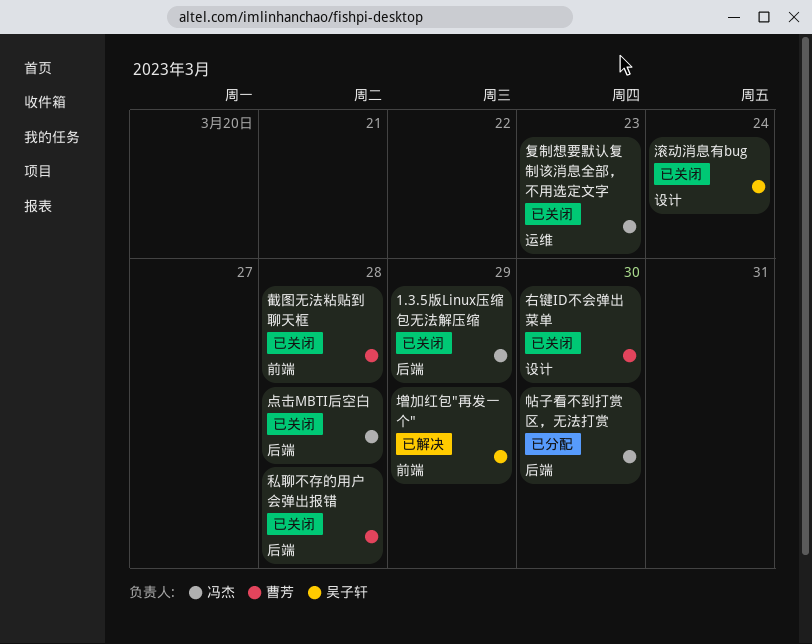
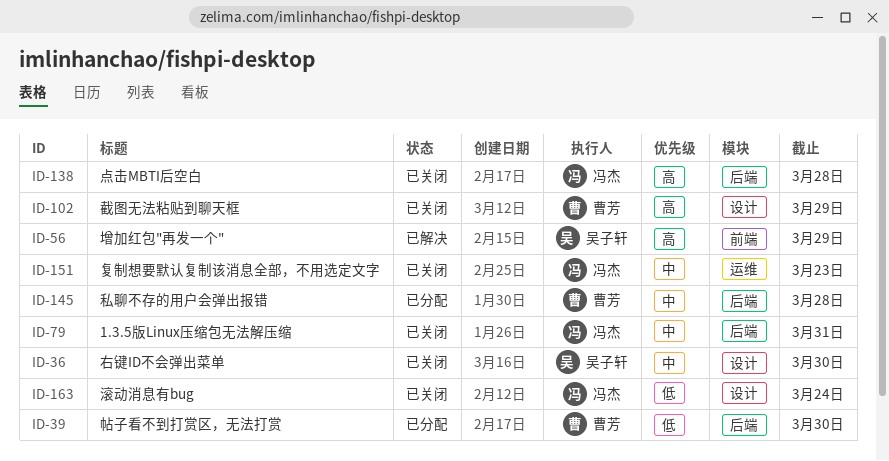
1.3.5版Linux压缩包无法解压缩, due: Mar 29 -> Mar 31
右键ID不会弹出菜单, owner: 曹芳 -> 吴子轩
帖子看不到打赏区，无法打赏, owner: 冯杰 -> 曹芳
截图无法粘贴到聊天框, label: 前端 -> 设计
截图无法粘贴到聊天框, due: Mar 28 -> Mar 29
滚动消息有bug, owner: 吴子轩 -> 冯杰
私聊不存的用户会弹出报错, status: 已关闭 -> 已分配

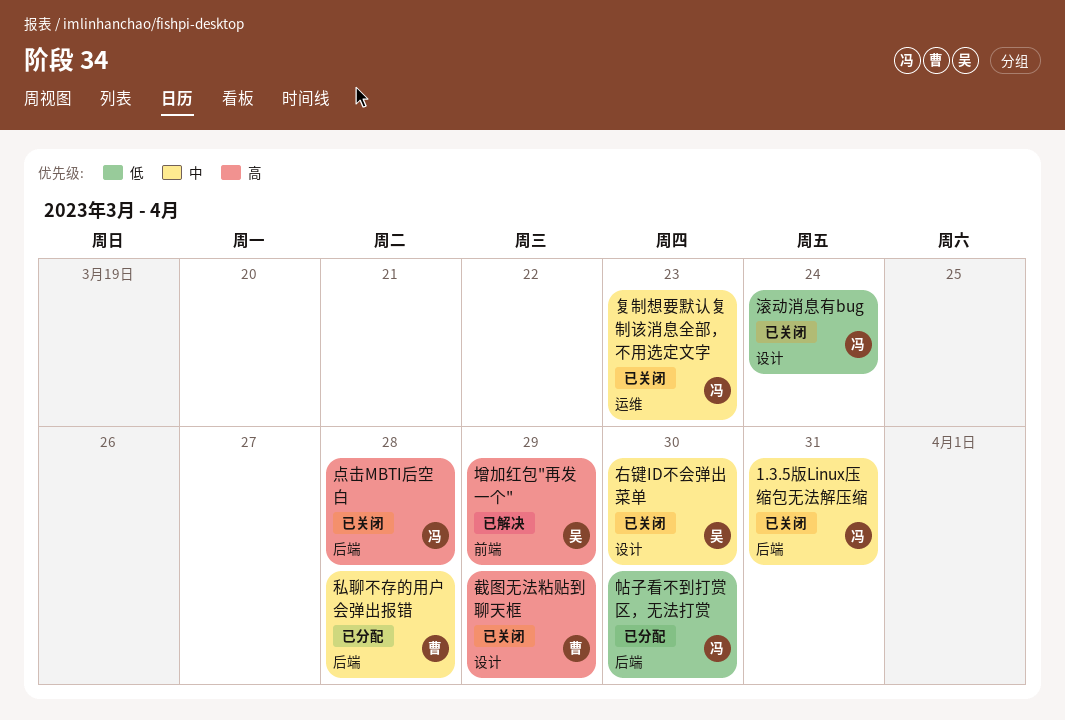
帖子看不到打赏区，无法打赏, owner: 曹芳 -> 冯杰

